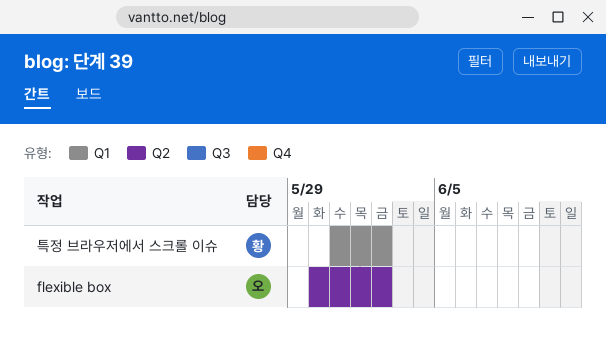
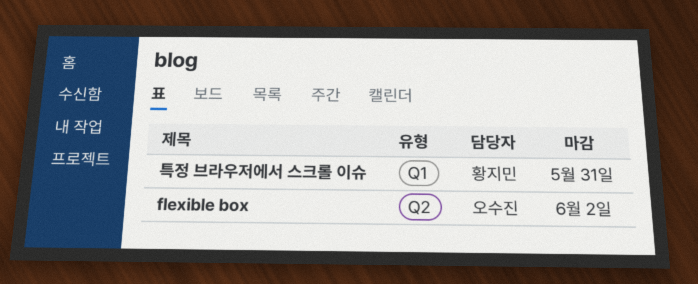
특정 브라우저에서 스크롤 이슈, due: Jun 2 -> May 31

